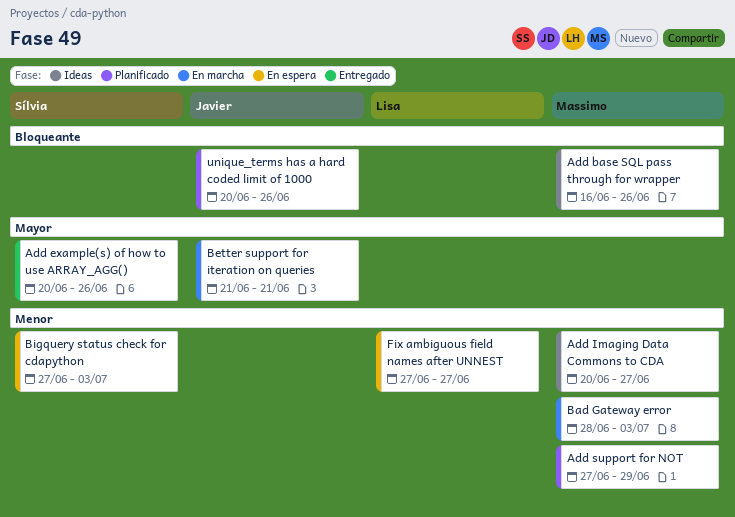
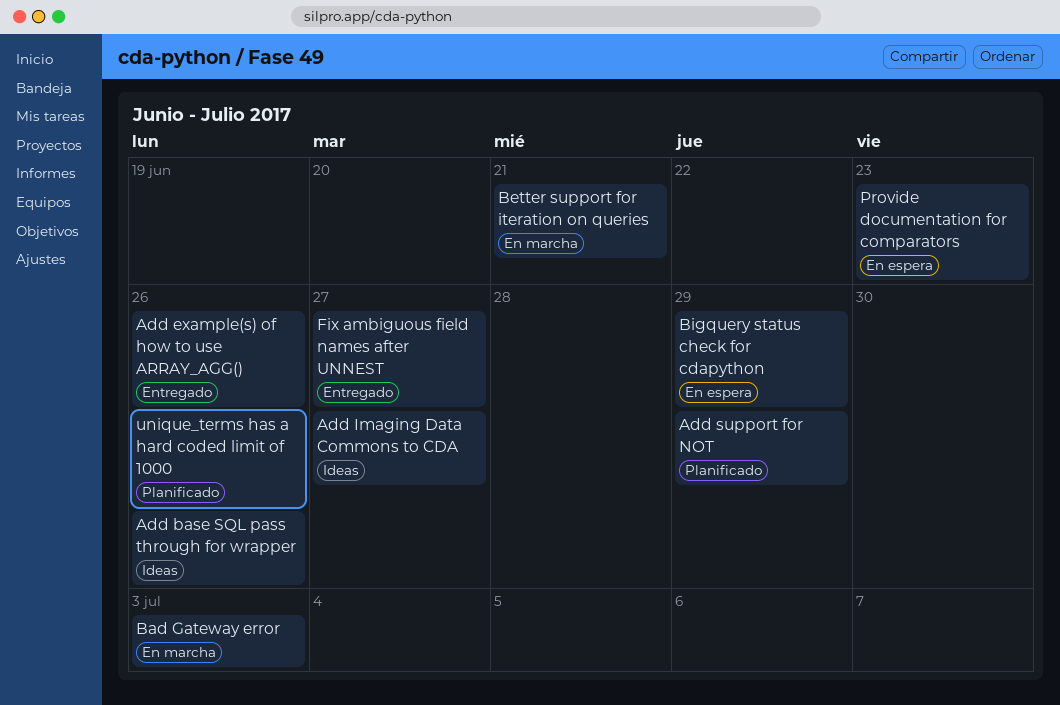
Bigquery status check for cdapython, due: Jul 3 -> Jun 29
Fix ambiguous field names after UNNEST, status: En espera -> Entregado
Provide documentation for comparators: none -> present

